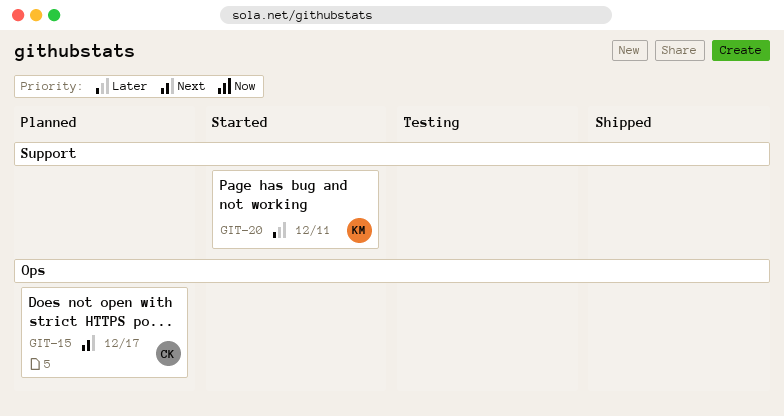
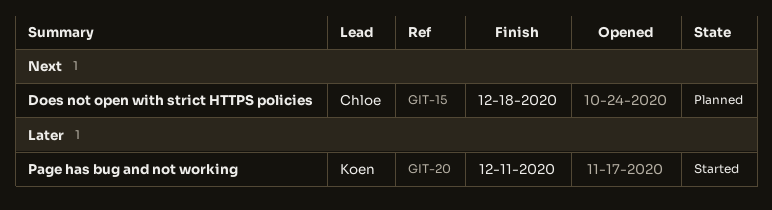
GIT-15, due: Dec 17 -> Dec 18

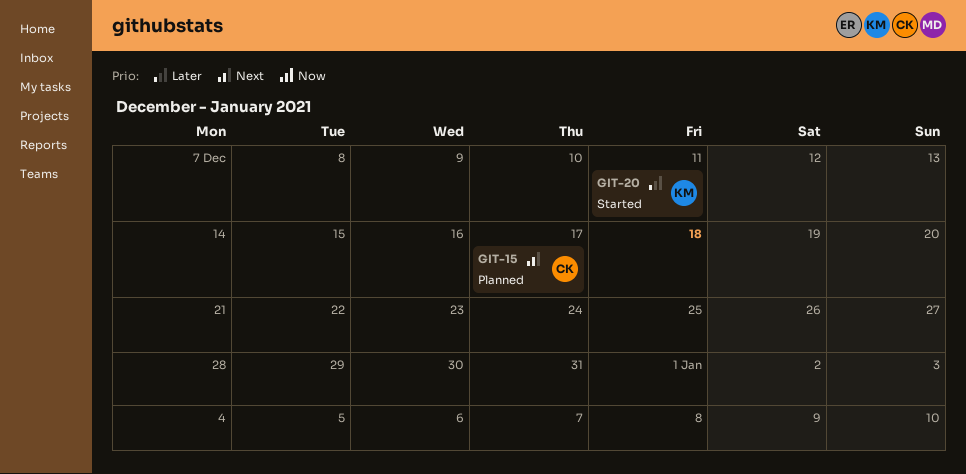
GIT-15, due: Dec 18 -> Dec 17

